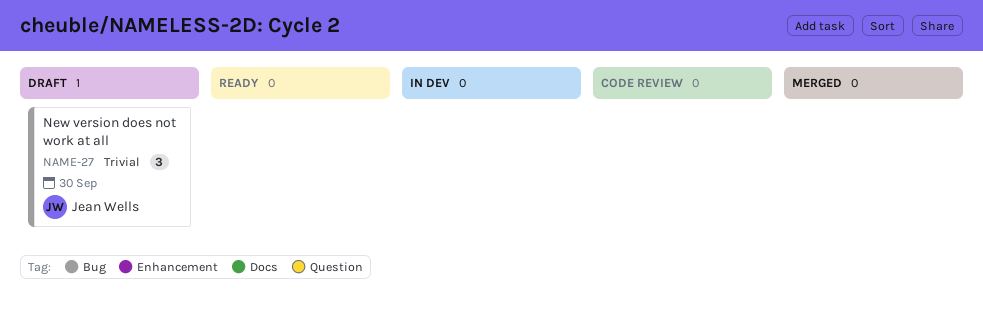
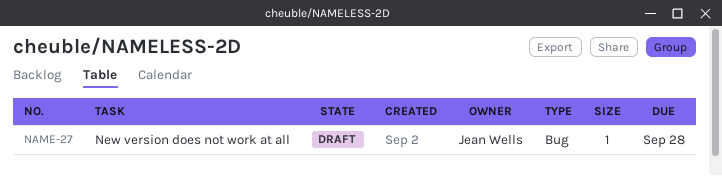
NAME-27, estimate: 3 -> 1
NAME-27, due: Sep 30 -> Sep 28

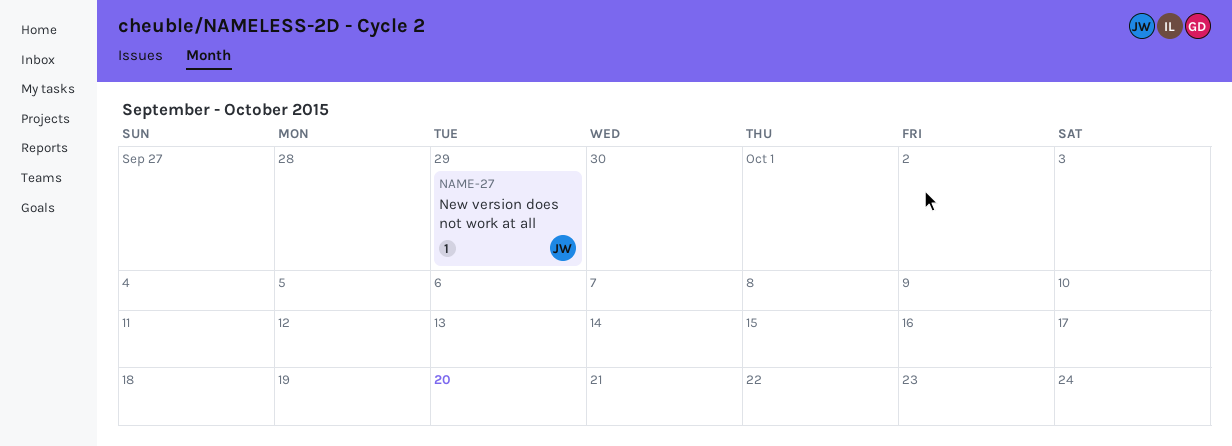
NAME-27, due: Sep 28 -> Sep 29

